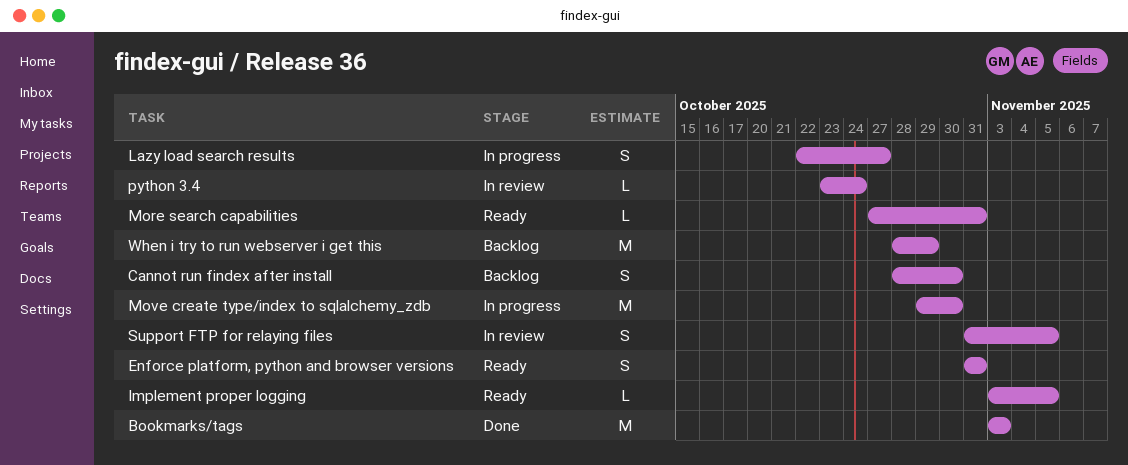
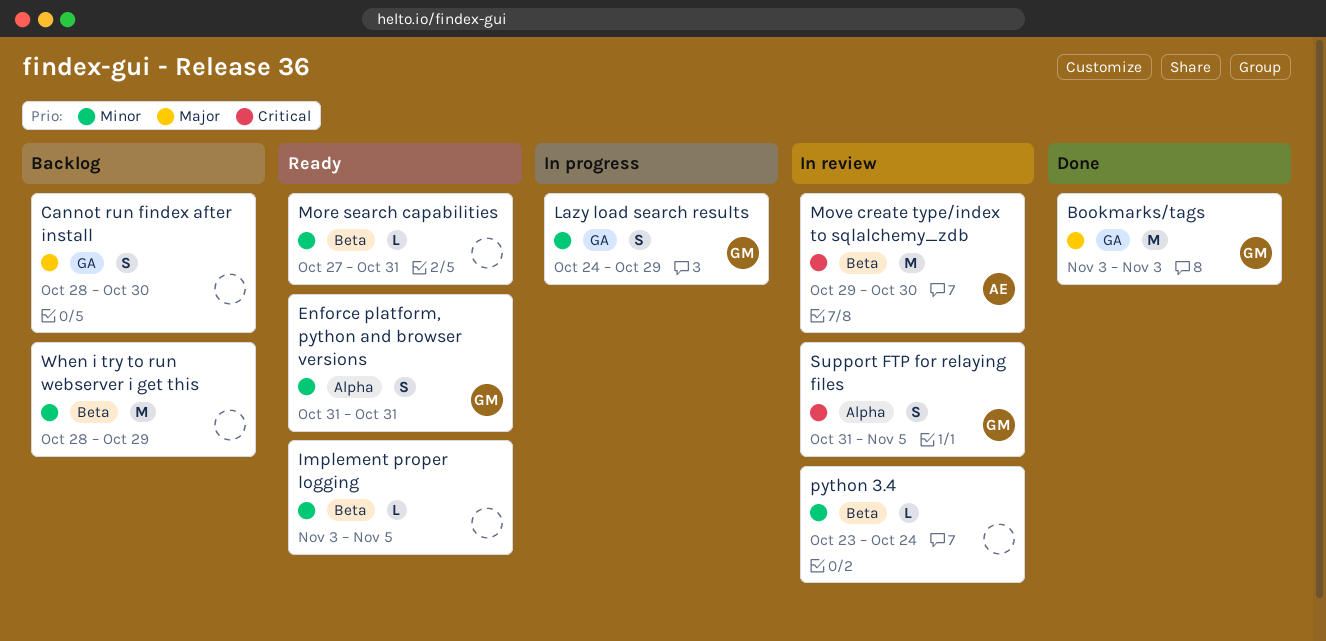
Lazy load search results, start: Oct 22 -> Oct 24
Lazy load search results, due: Oct 27 -> Oct 29
Move create type/index to sqlalchemy_zdb, status: In progress -> In review

